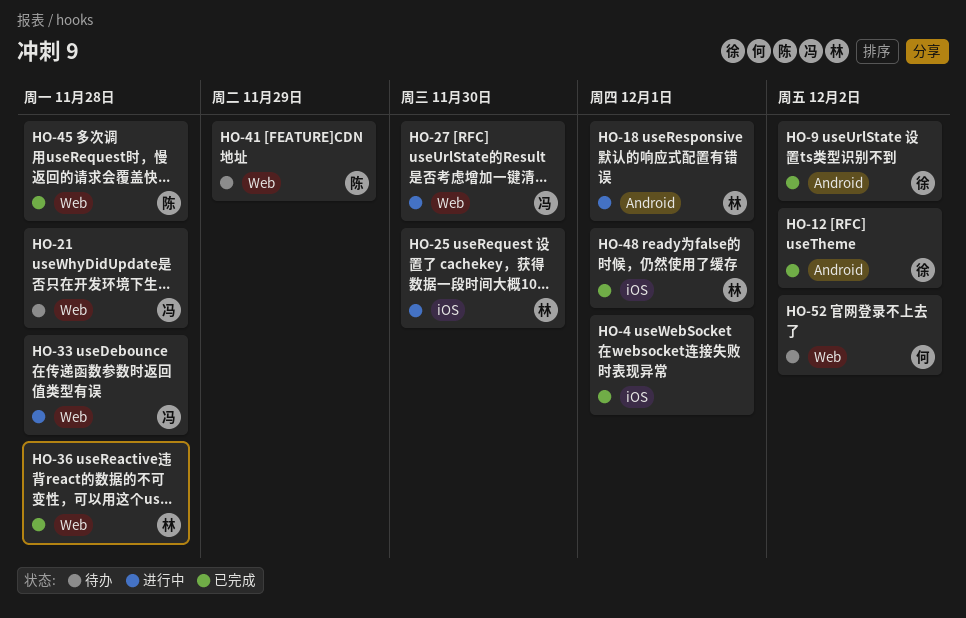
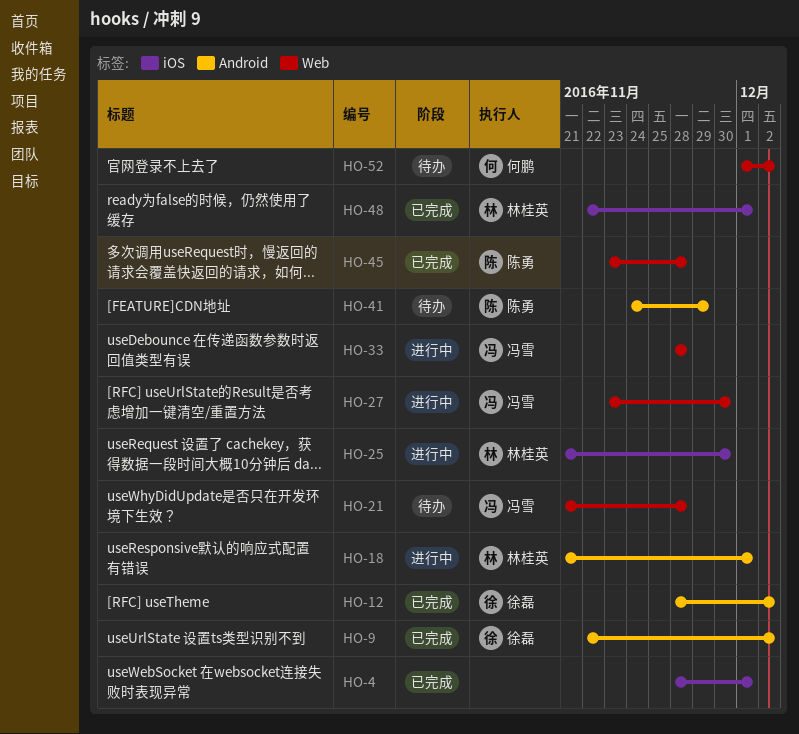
HO-36: present -> none
HO-41, label: Web -> Android

